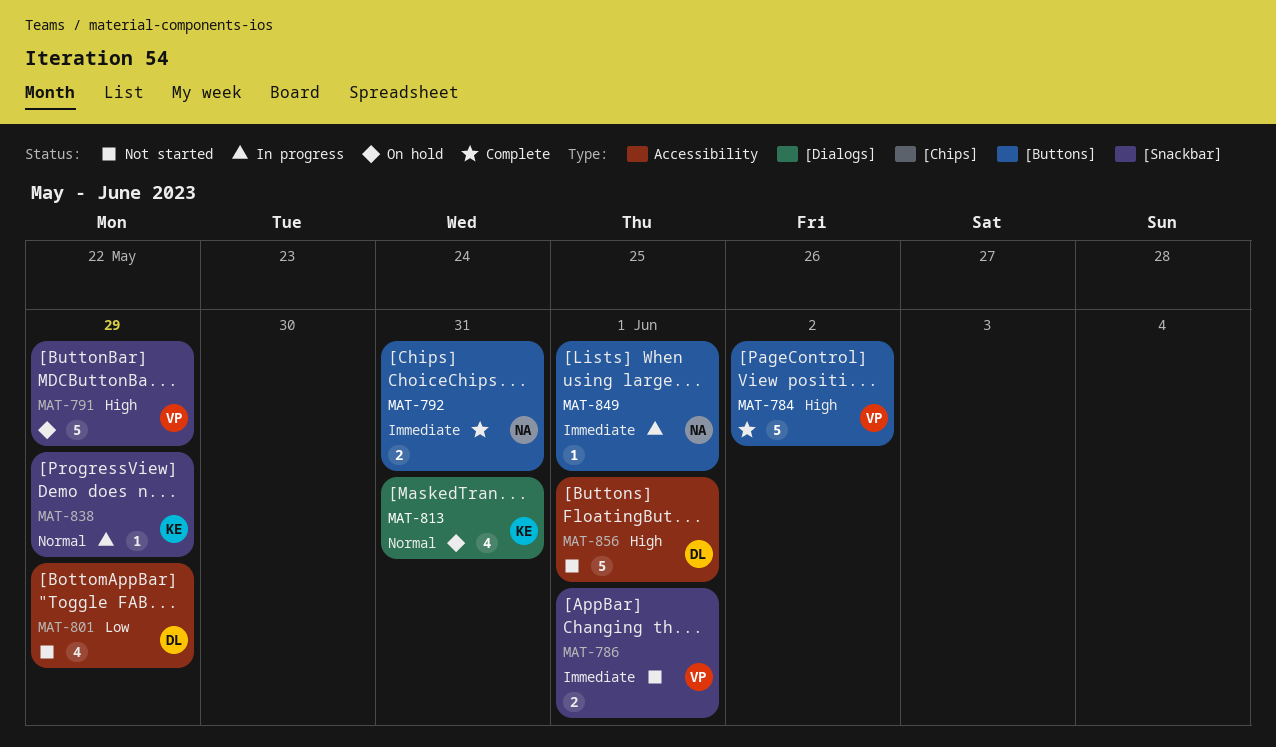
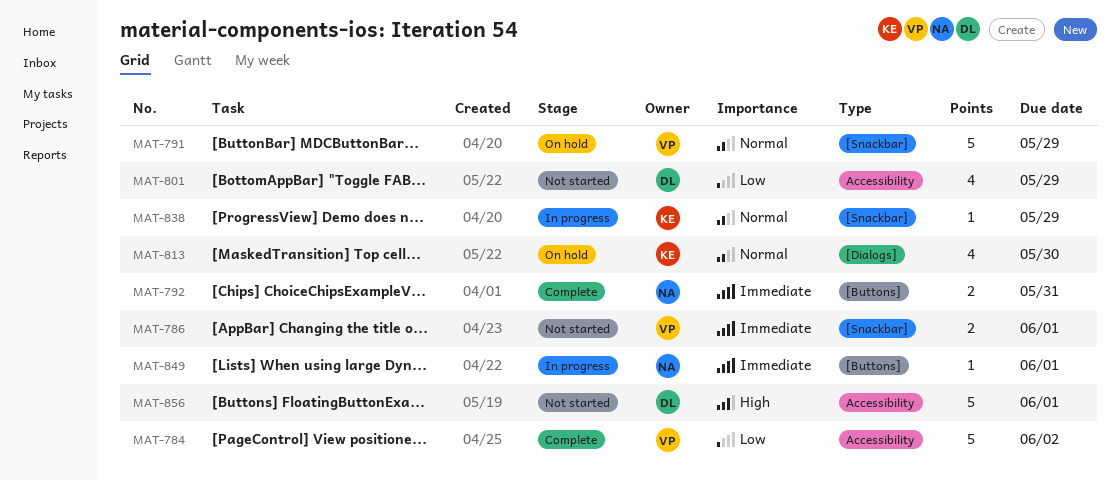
MAT-784, priority: High -> Low
MAT-784, label: [Buttons] -> Accessibility
MAT-791, priority: High -> Normal
MAT-813, due: May 31 -> May 30

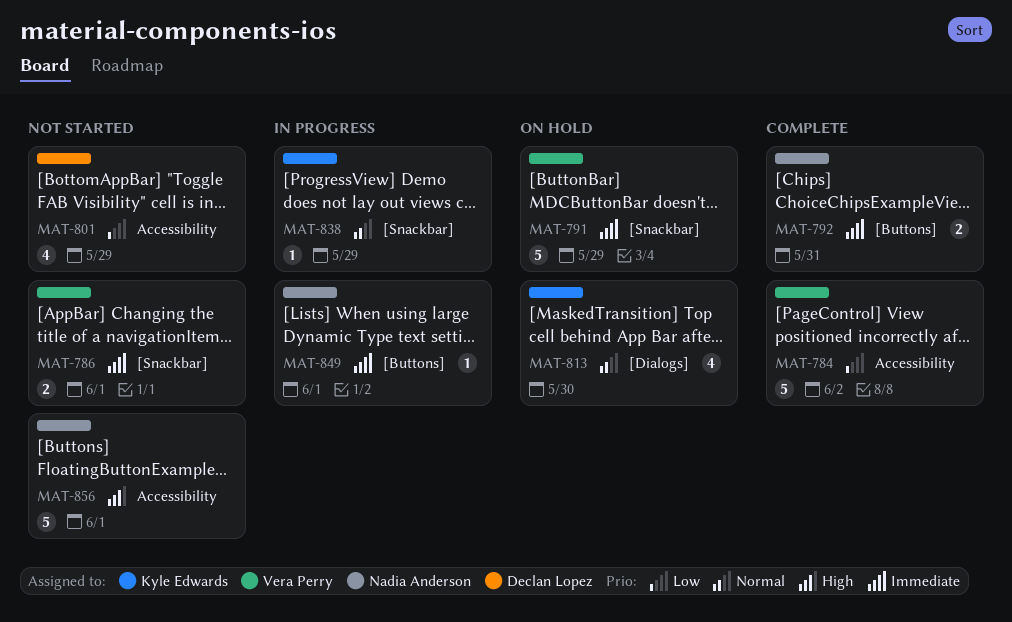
MAT-791, priority: Normal -> Immediate
MAT-856, owner: Declan Lopez -> Nadia Anderson

